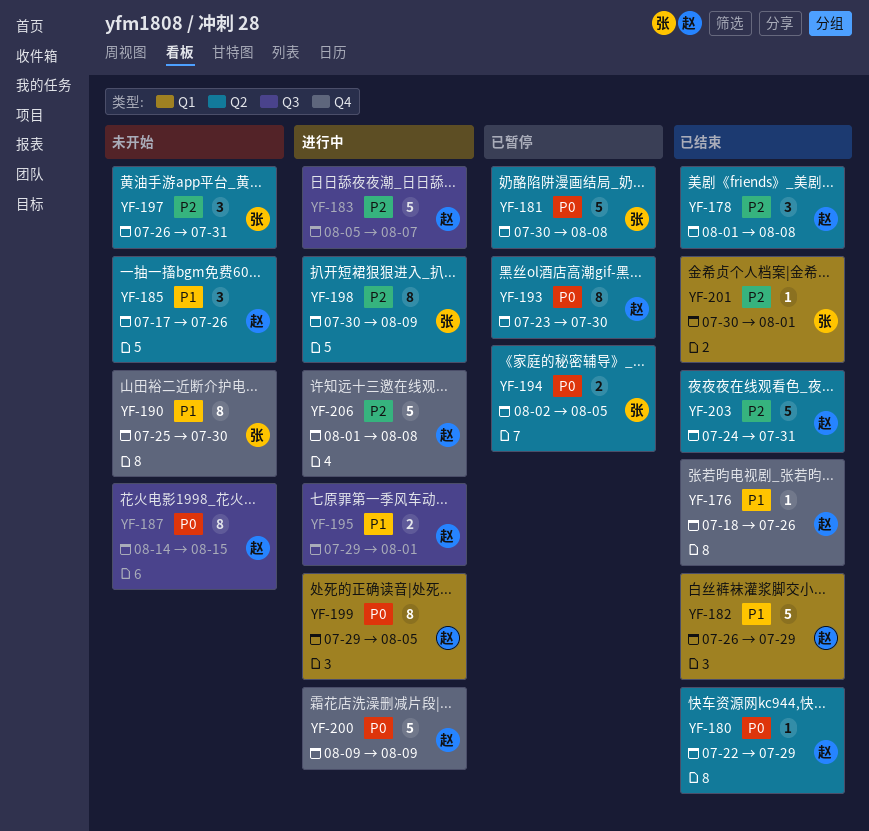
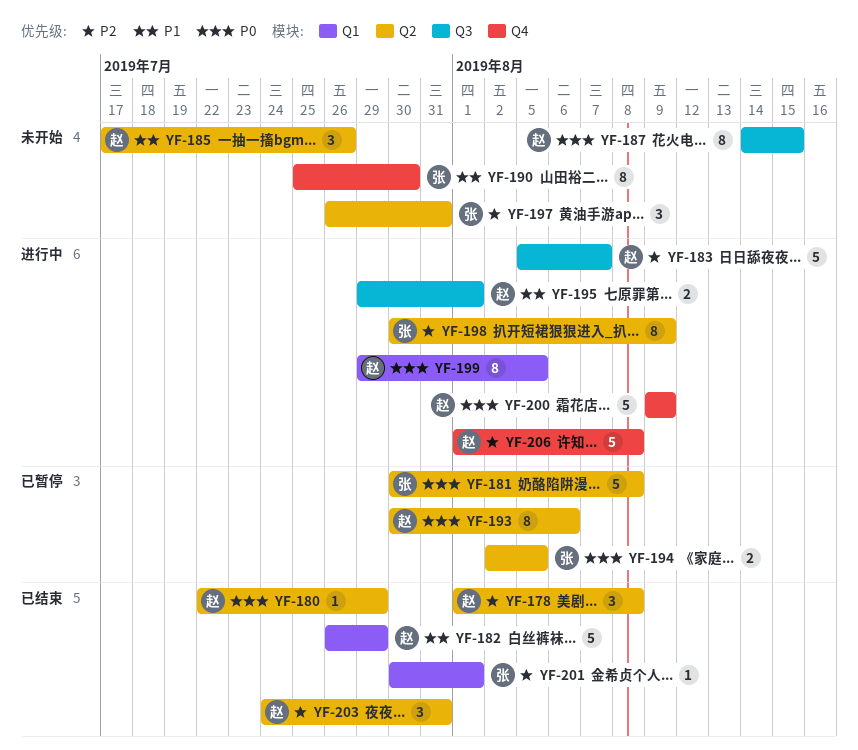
YF-176: present -> none
YF-193, start: Jul 23 -> Jul 30
YF-193, due: Jul 30 -> Aug 6
YF-203, estimate: 5 -> 3

